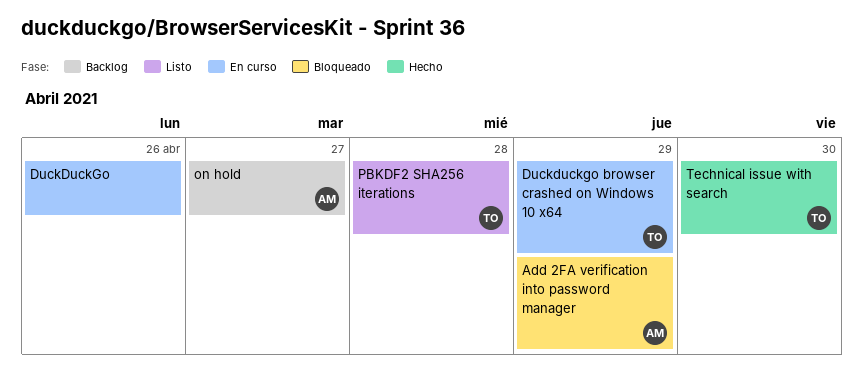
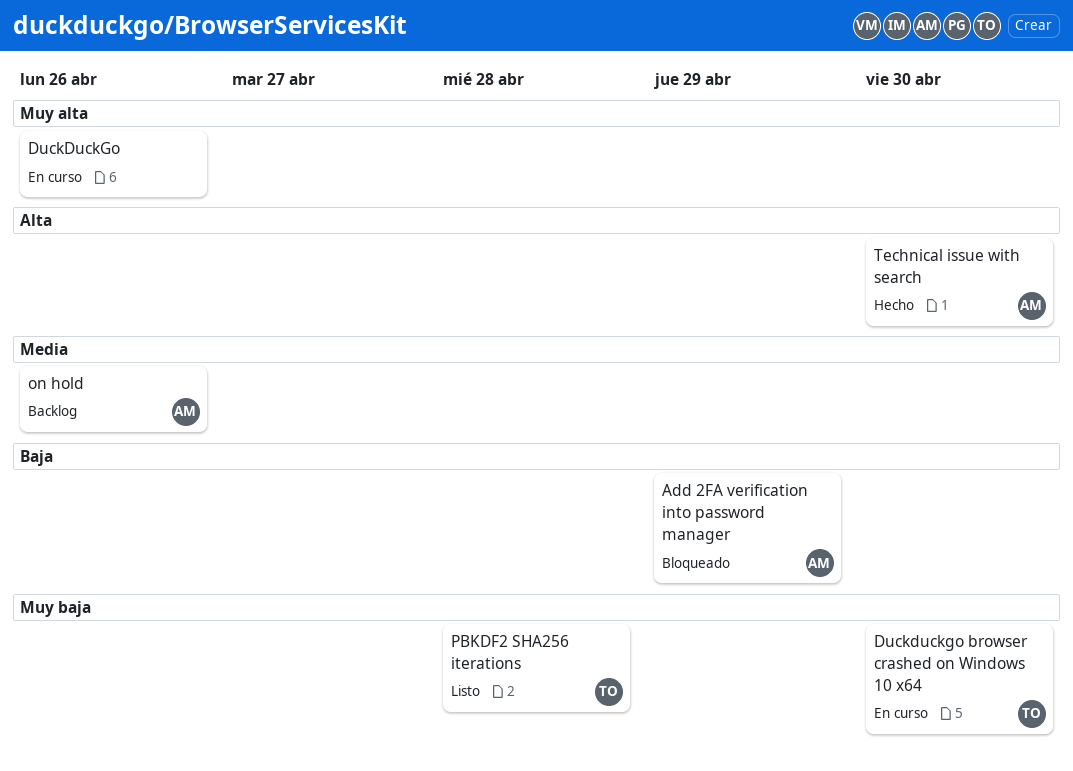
Duckduckgo browser crashed on Windows 10 x64, due: Apr 29 -> Apr 30
on hold, due: Apr 27 -> Apr 26
Technical issue with search, owner: TO -> AM

